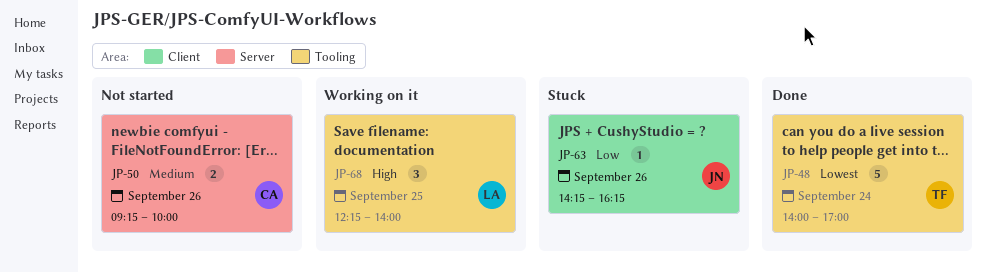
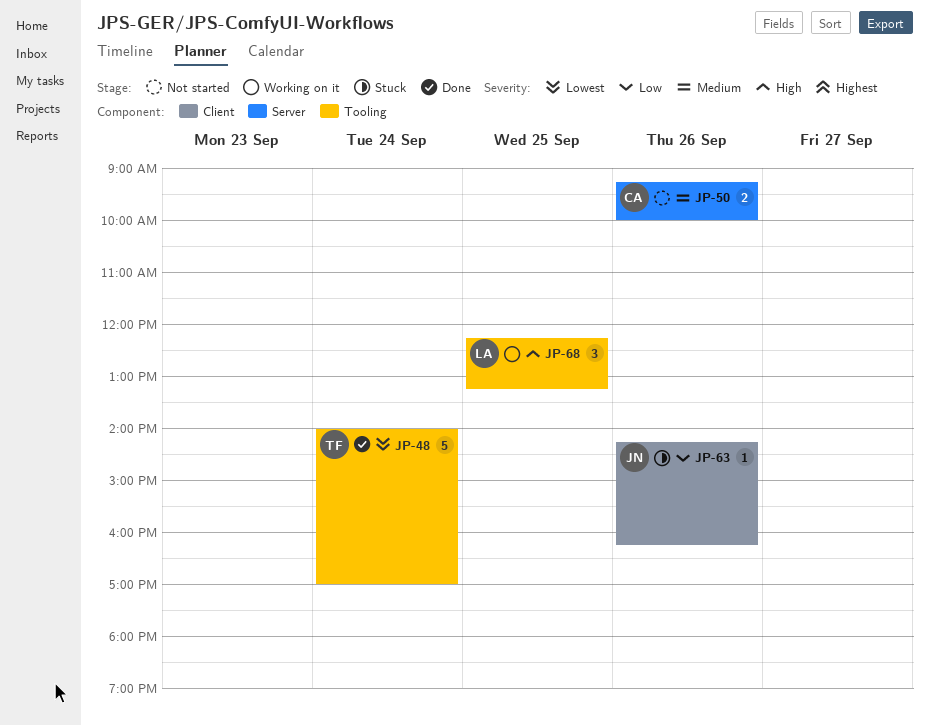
JP-68, ends: 14:00 -> 13:15

